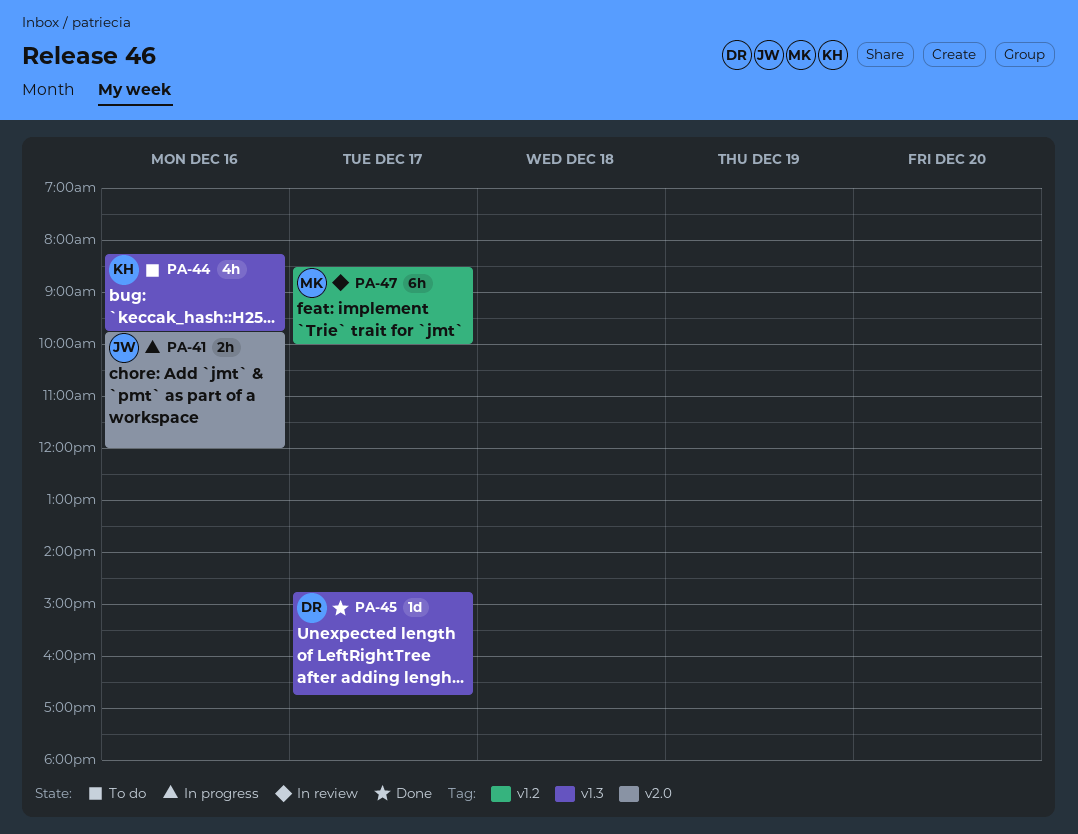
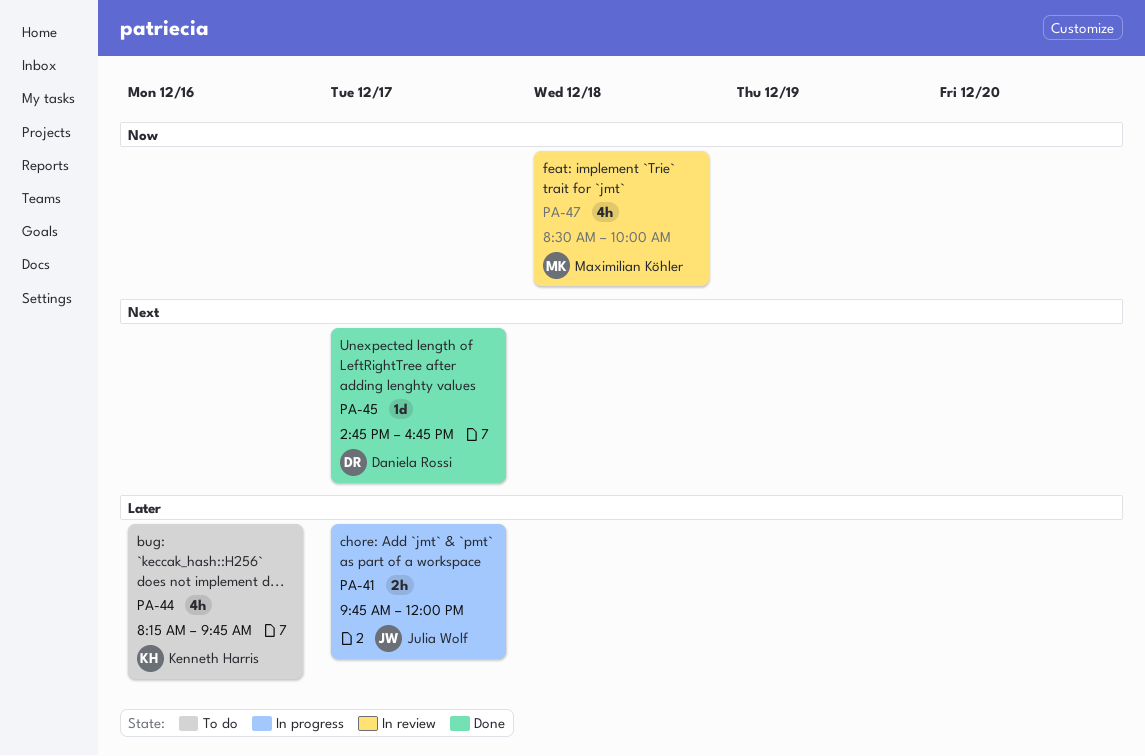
PA-41, day: Dec 16 -> Dec 17
PA-47, estimate: 6h -> 4h
PA-47, day: Dec 17 -> Dec 18

